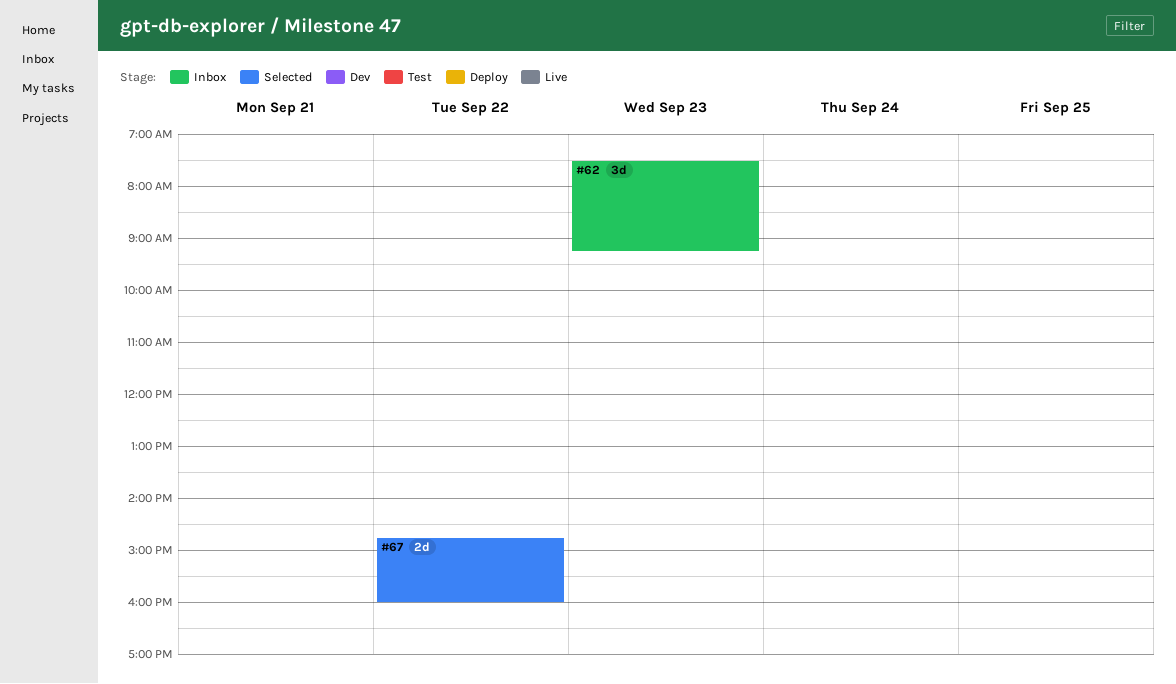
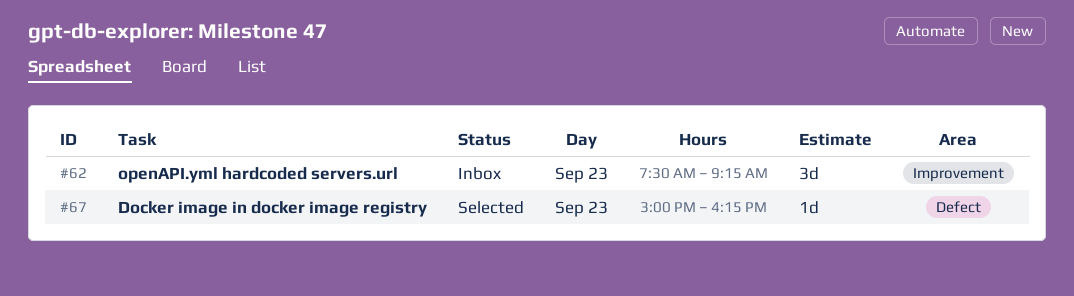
#67, estimate: 2d -> 1d
#67, day: Sep 22 -> Sep 23
#67, begins: 14:45 -> 15:00
#67, ends: 16:00 -> 16:15

